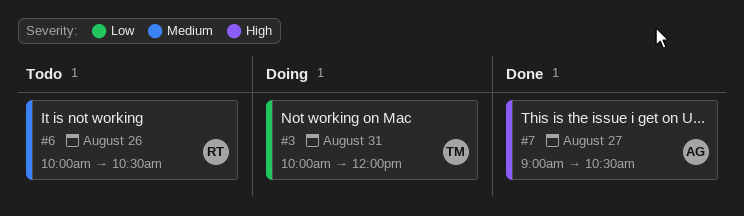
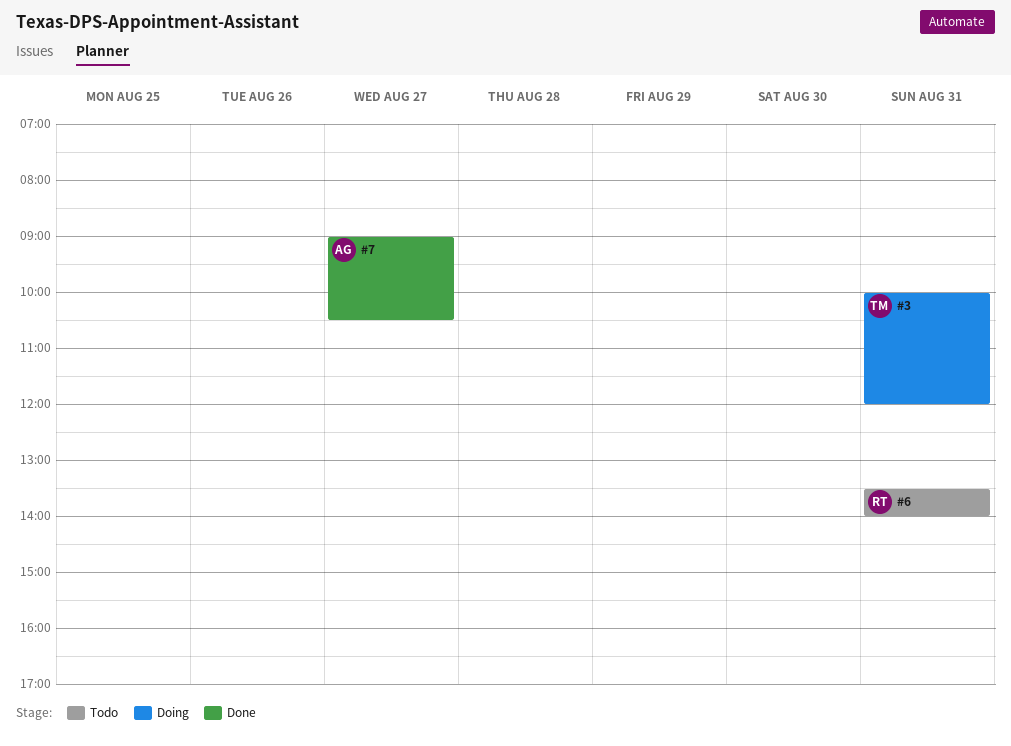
#6, day: Aug 26 -> Aug 31
#6, begins: 10:00 -> 13:30
#6, ends: 10:30 -> 14:00

